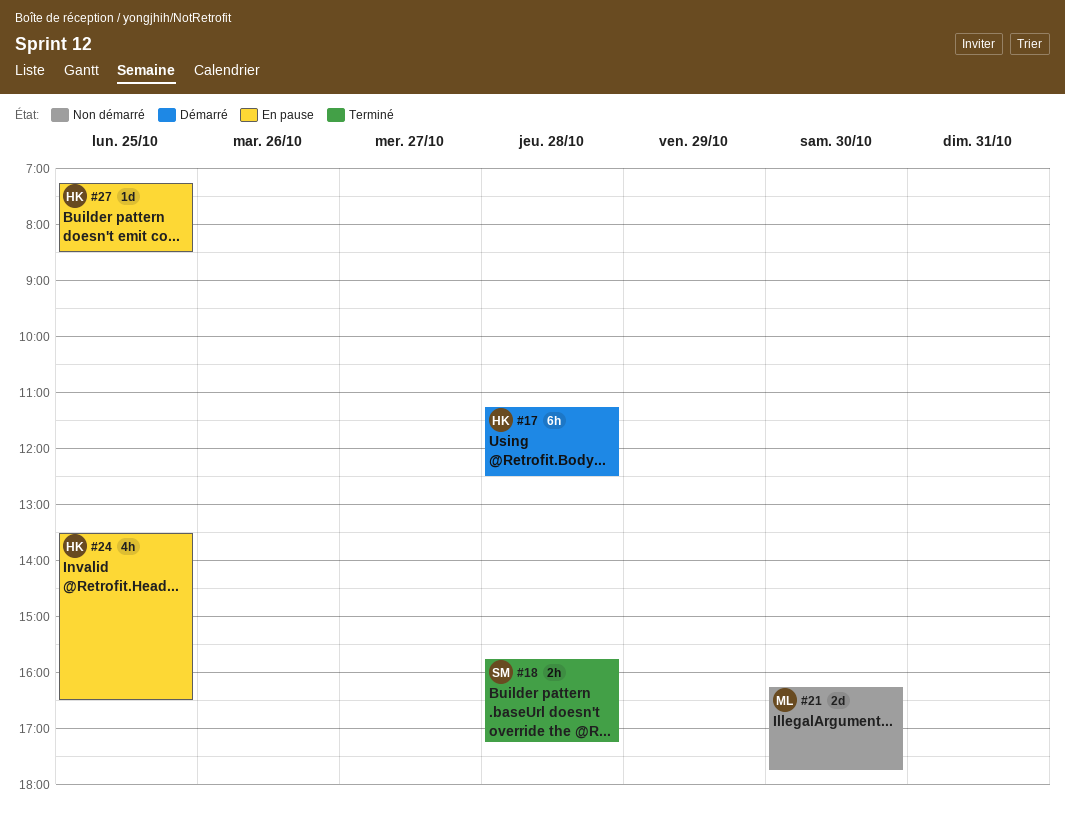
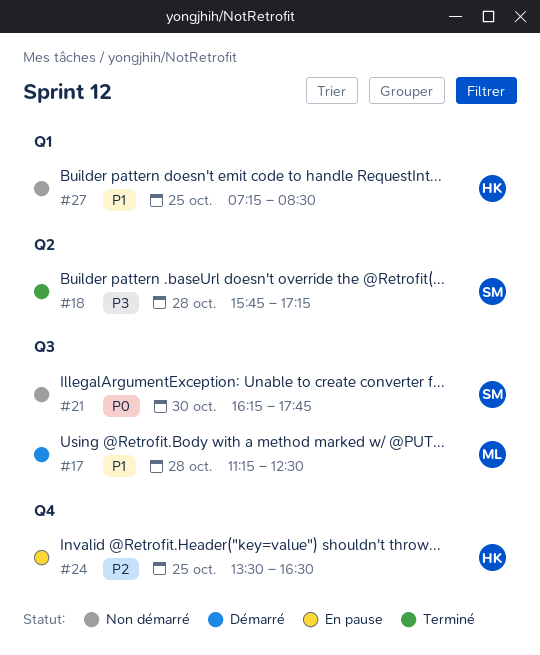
#17, owner: HK -> ML
#21, owner: ML -> SM
#27, status: En pause -> Non démarré

